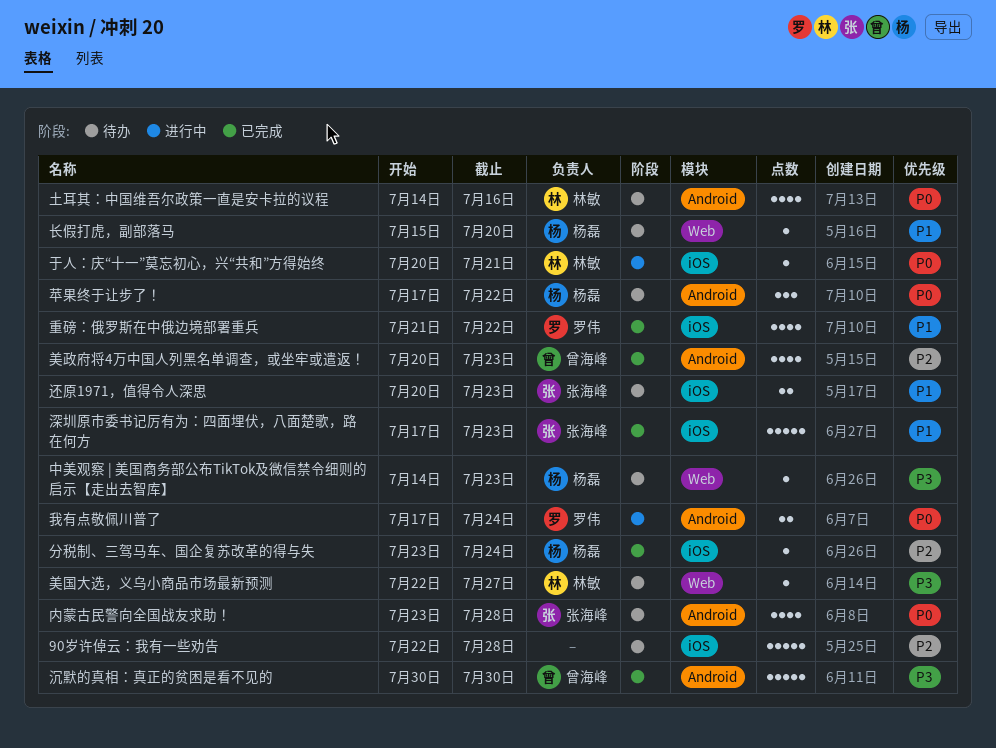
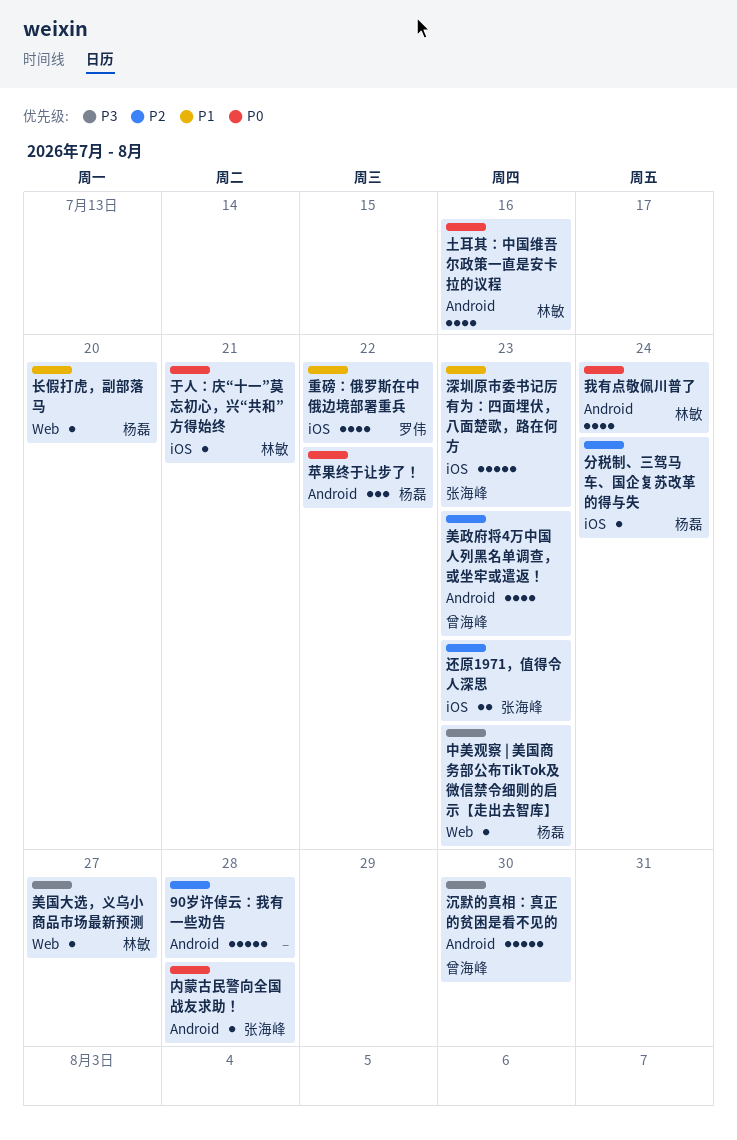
90岁许倬云：我有一些劝告, label: iOS -> Android
内蒙古民警向全国战友求助！, estimate: 4 -> 1
我有点敬佩川普了, owner: 罗伟 -> 林敏
我有点敬佩川普了, estimate: 2 -> 4
还原1971，值得令人深思, priority: P1 -> P2

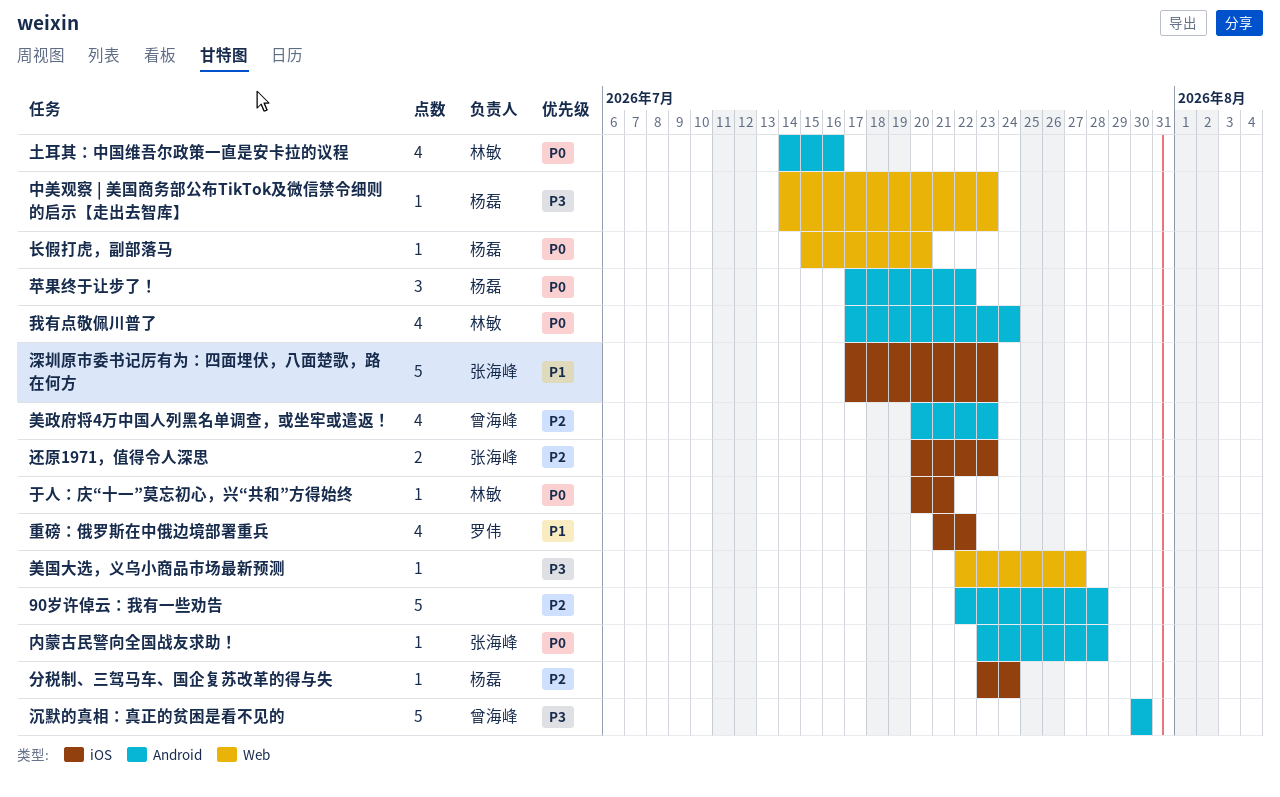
美国大选，义乌小商品市场最新预测, owner: 林敏 -> none
长假打虎，副部落马, priority: P1 -> P0

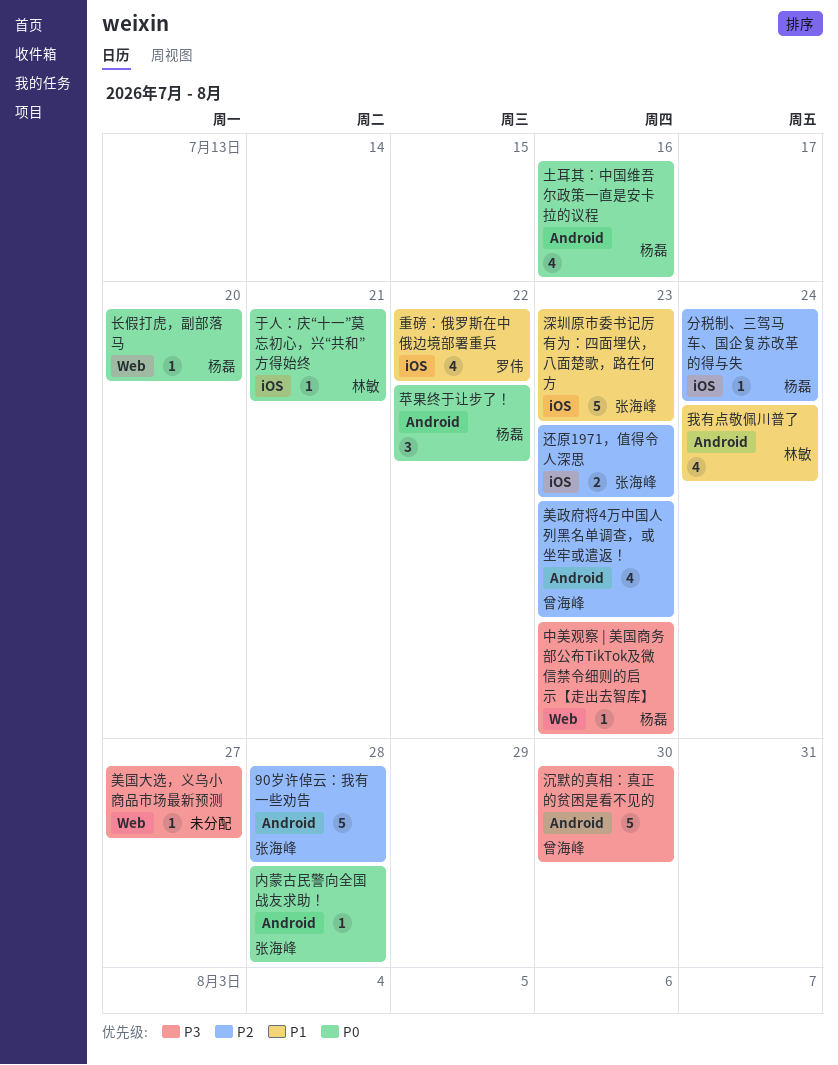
90岁许倬云：我有一些劝告, owner: none -> 张海峰
土耳其：中国维吾尔政策一直是安卡拉的议程, owner: 林敏 -> 杨磊
我有点敬佩川普了, priority: P0 -> P1

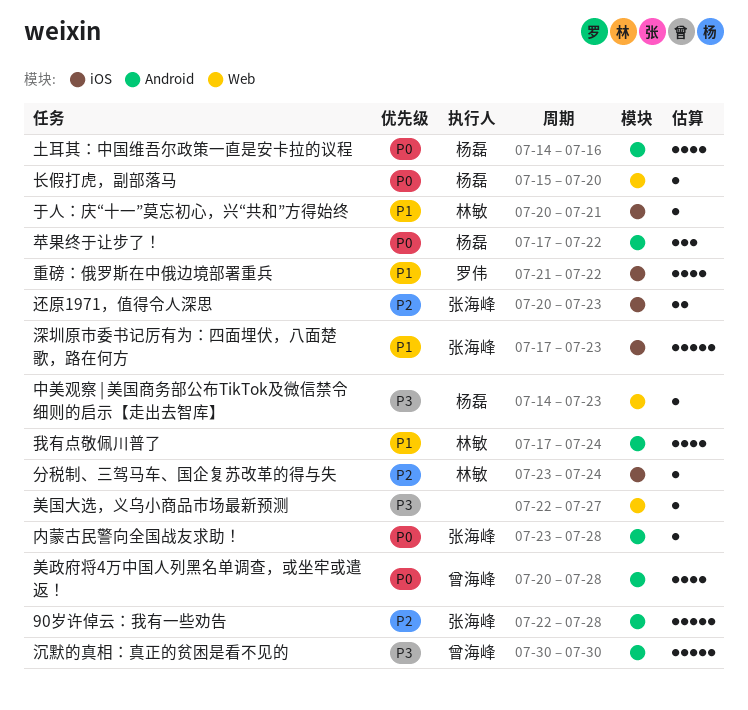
于人：庆“十一”莫忘初心，兴“共和”方得始终, priority: P0 -> P1
分税制、三驾马车、国企复苏改革的得与失, owner: 杨磊 -> 林敏
美政府将4万中国人列黑名单调查，或坐牢或遣返！, priority: P2 -> P0
美政府将4万中国人列黑名单调查，或坐牢或遣返！, due: Jul 23 -> Jul 28

